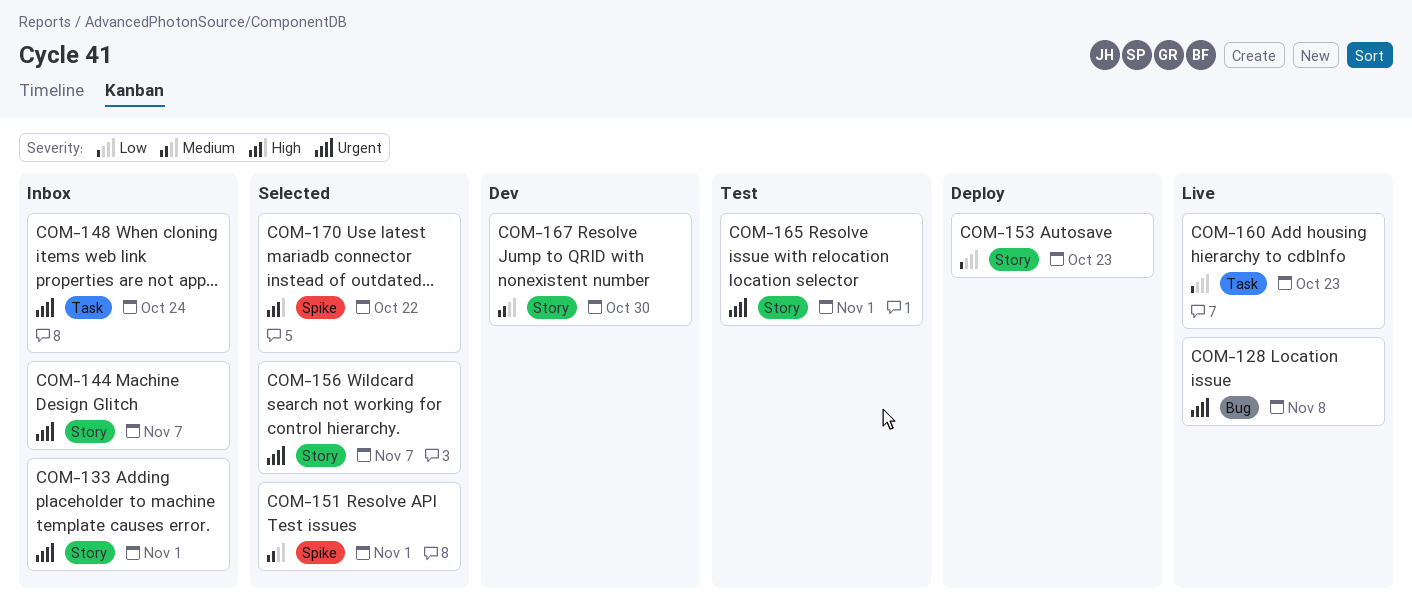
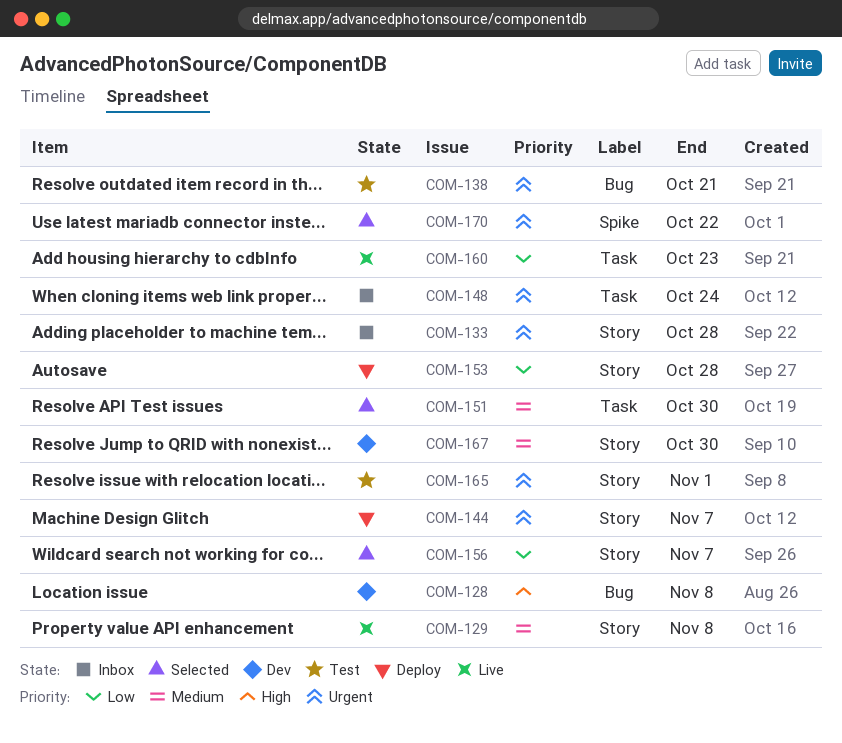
COM-128, status: Live -> Dev
COM-128, priority: Urgent -> High
COM-129: none -> present
COM-133, due: Nov 1 -> Oct 28
COM-138: none -> present
COM-144, status: Inbox -> Deploy
COM-151, label: Spike -> Task
COM-151, due: Nov 1 -> Oct 30
COM-153, due: Oct 23 -> Oct 28
COM-156, priority: Urgent -> Low
COM-170, priority: High -> Urgent

